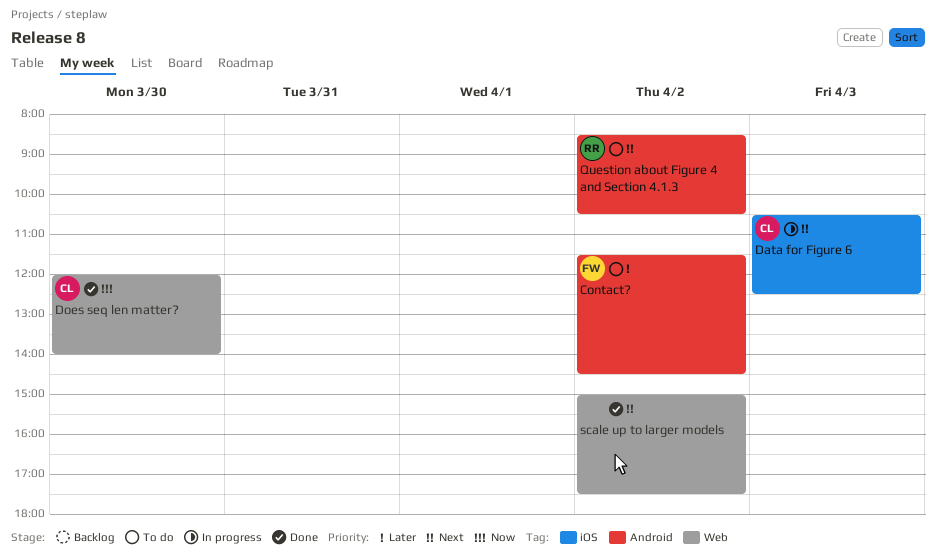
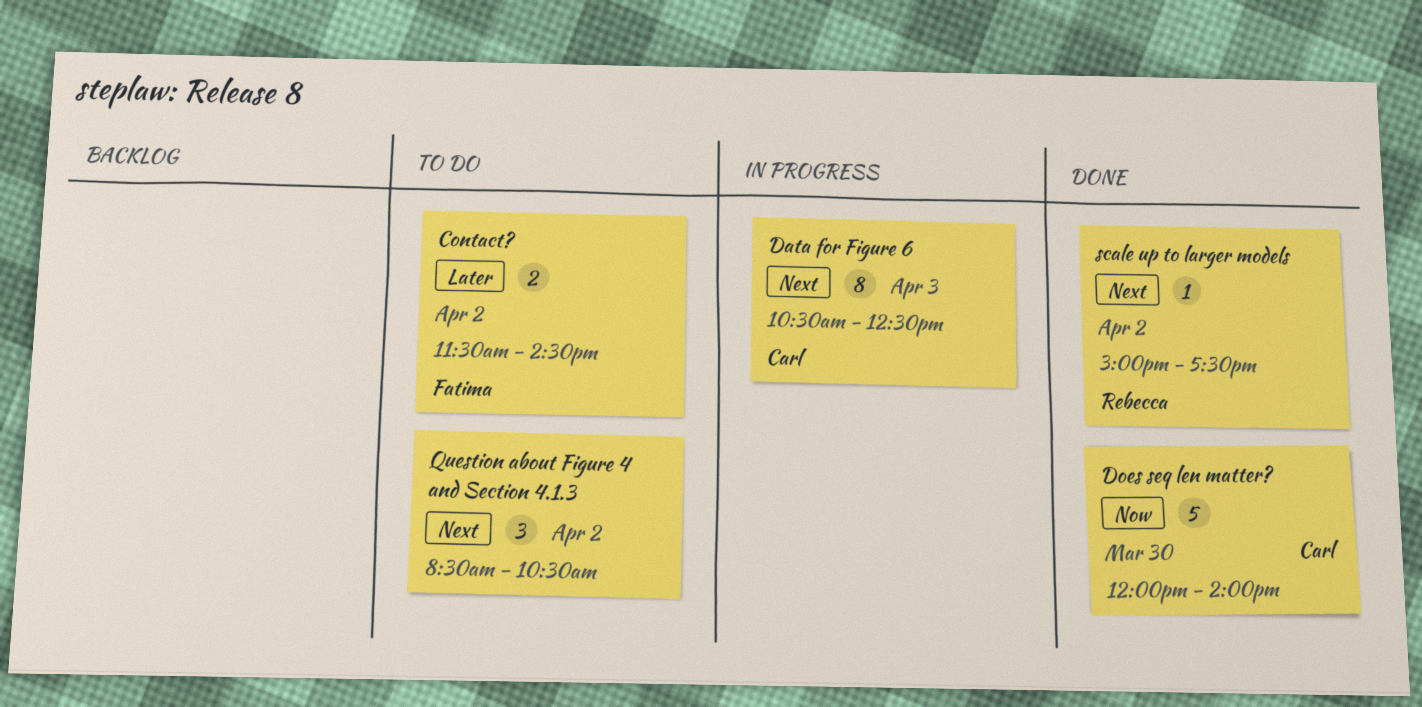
Question about Figure 4 and Section 4.1.3, owner: Rebecca -> none
scale up to larger models, owner: none -> Rebecca

